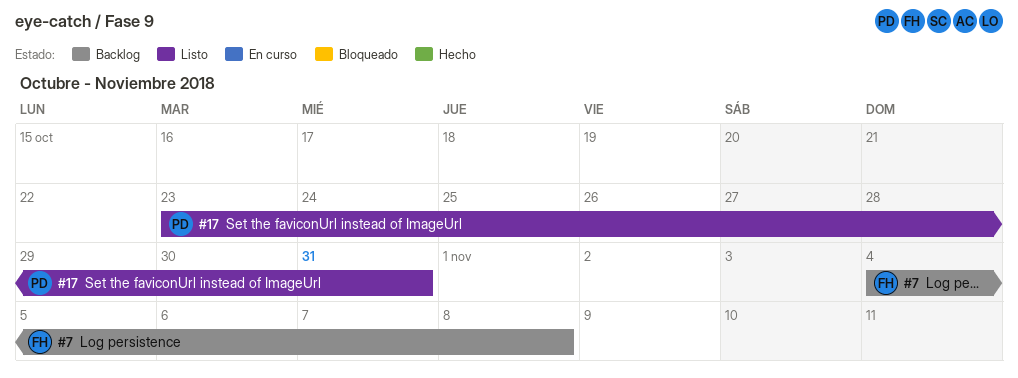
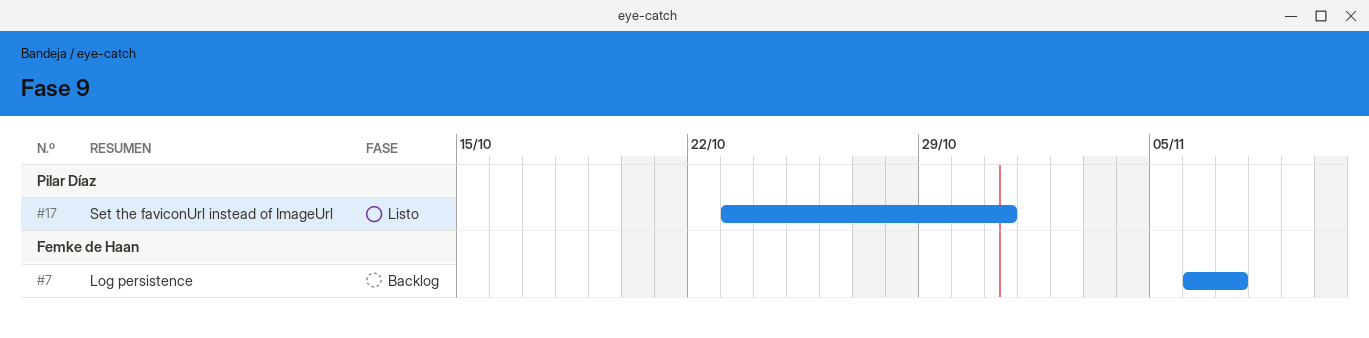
#7, start: Nov 4 -> Nov 6
#7, due: Nov 8 -> Nov 7

